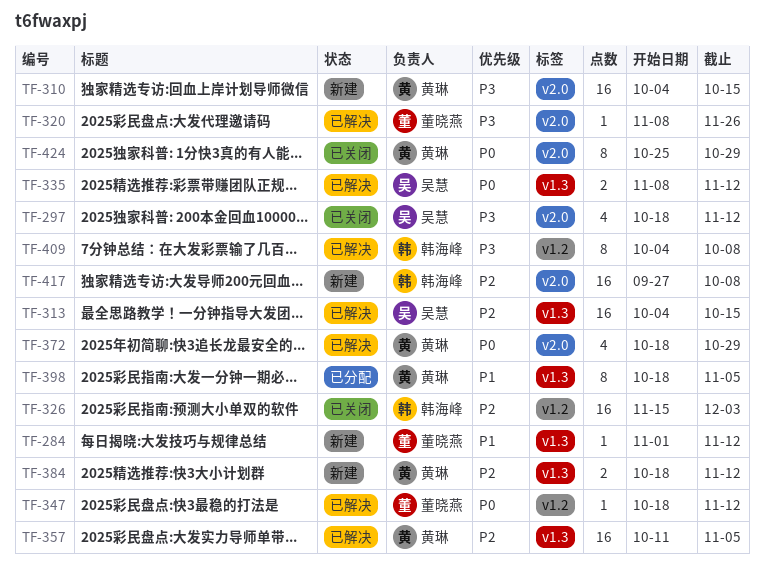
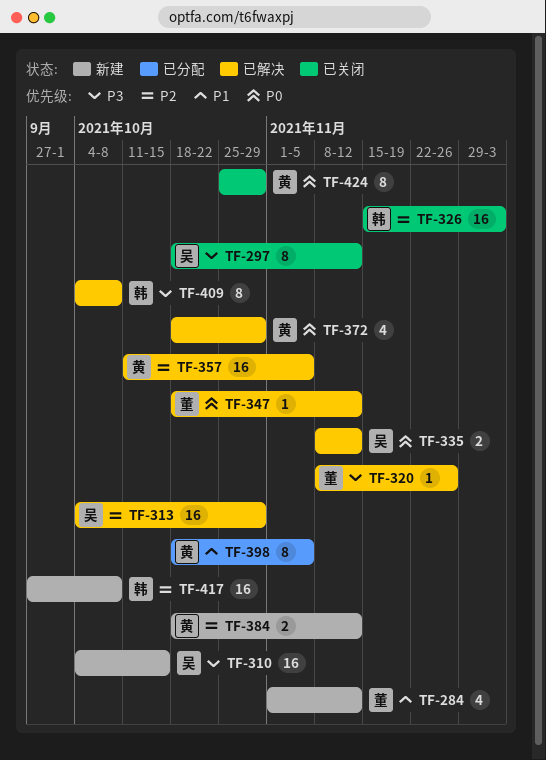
TF-284, estimate: 1 -> 4
TF-297, estimate: 4 -> 8
TF-310, owner: 黄琳 -> 吴慧
TF-313, due: Oct 15 -> Oct 29

